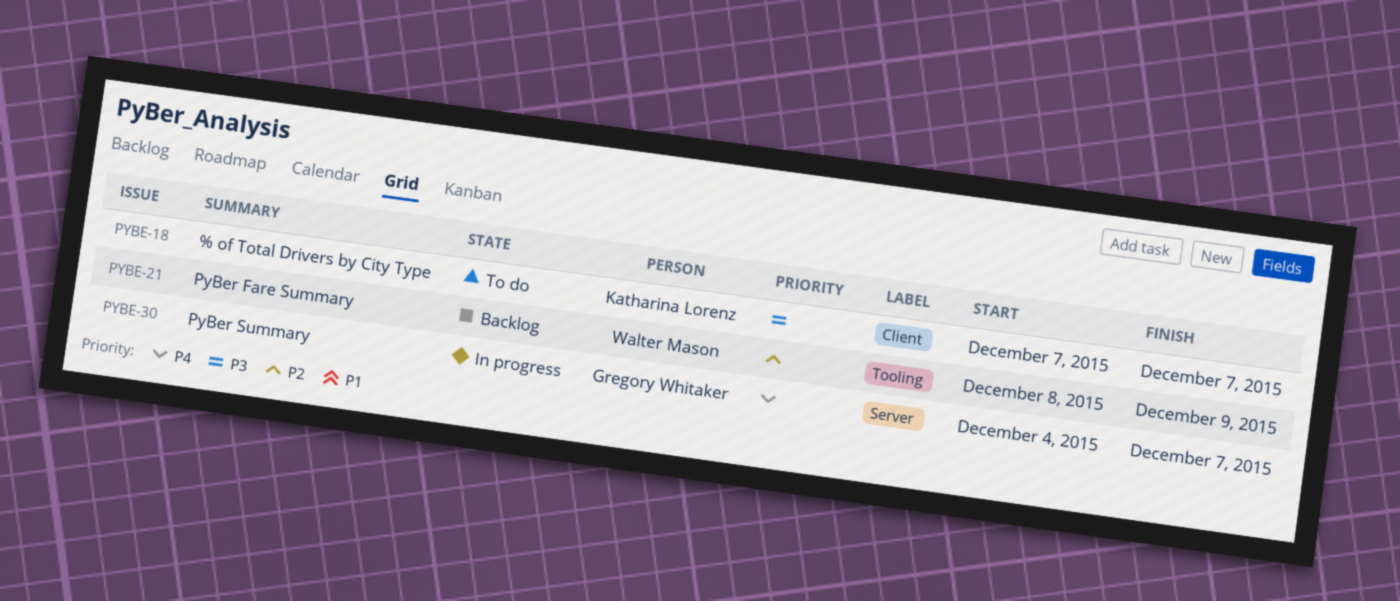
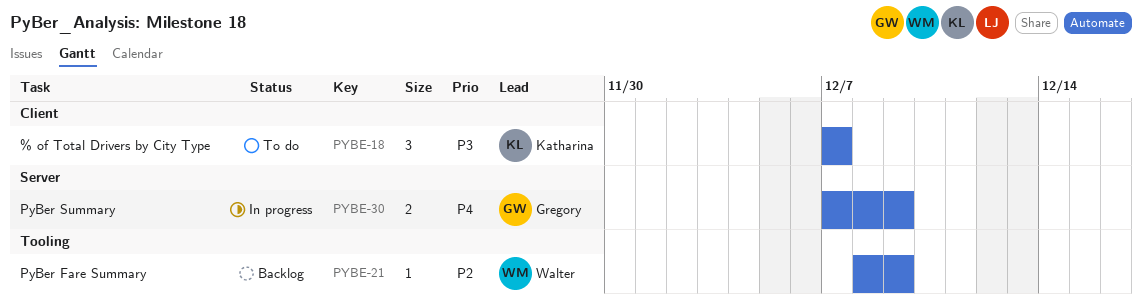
PYBE-30, start: Dec 4 -> Dec 7
PYBE-30, due: Dec 7 -> Dec 9

